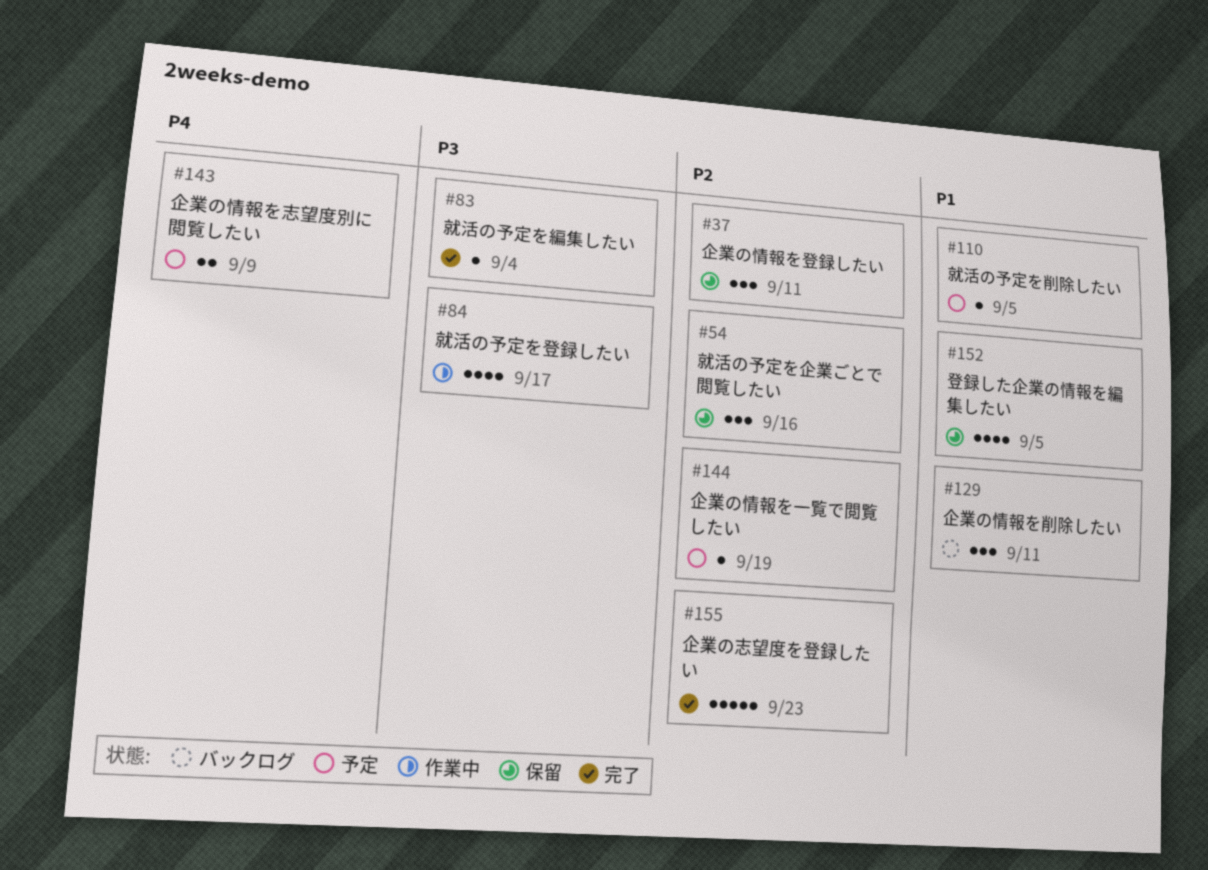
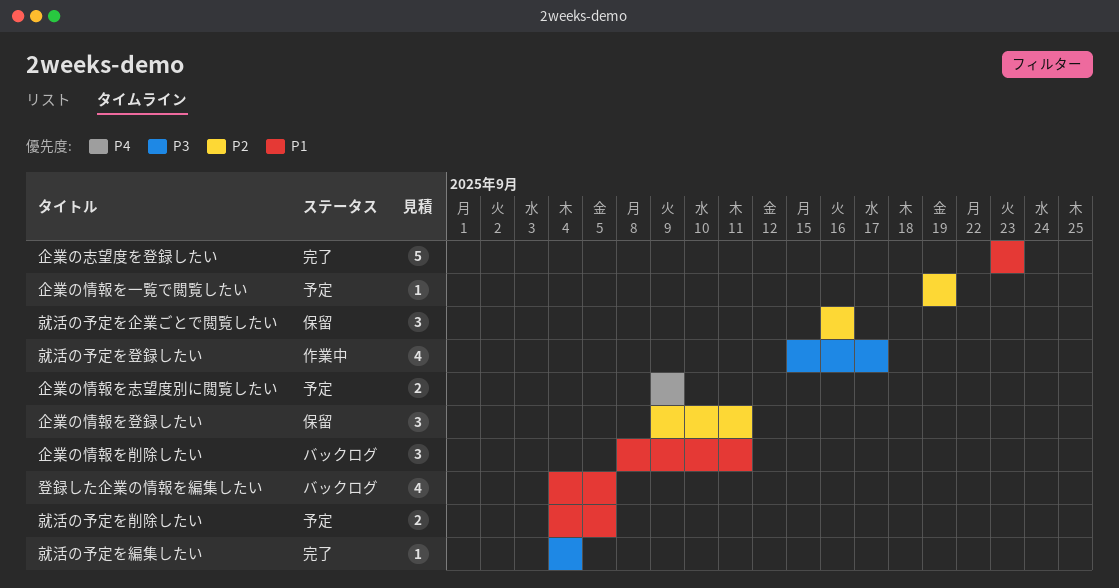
企業の志望度を登録したい, priority: P2 -> P1
就活の予定を削除したい, estimate: 1 -> 2
登録した企業の情報を編集したい, status: 保留 -> バックログ

